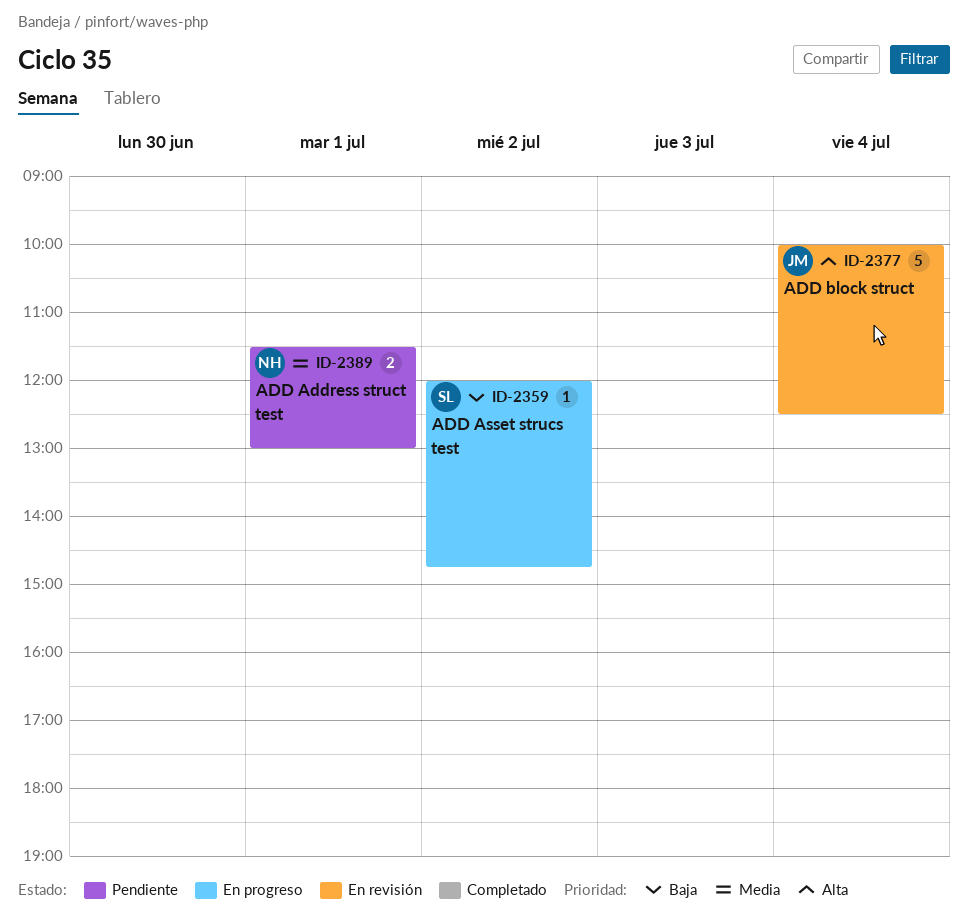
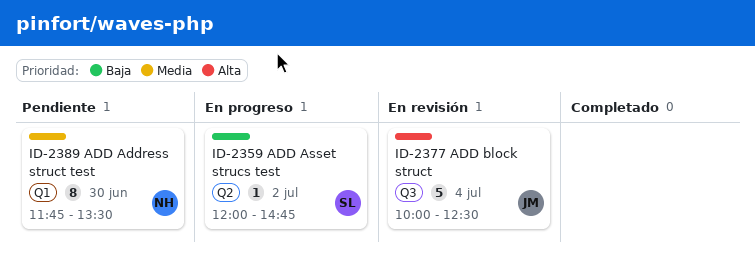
ID-2389, estimate: 2 -> 8
ID-2389, day: Jul 1 -> Jun 30
ID-2389, begins: 11:30 -> 11:45
ID-2389, ends: 13:00 -> 13:30

